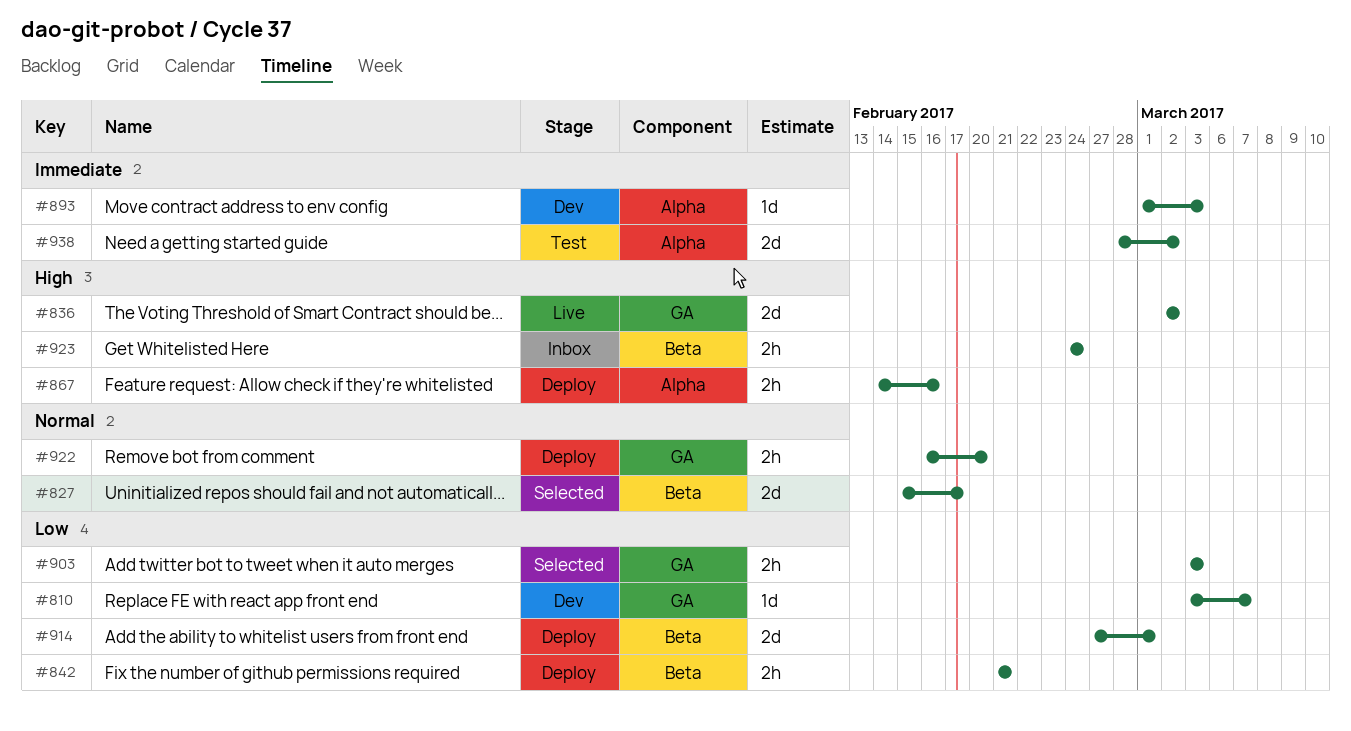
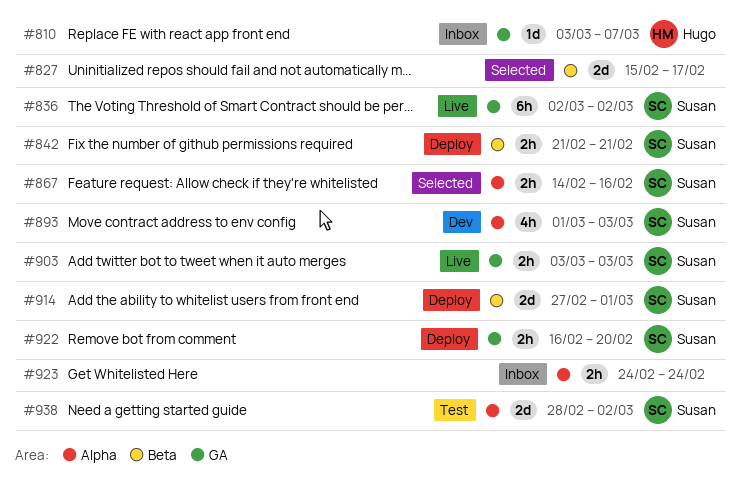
#810, status: Dev -> Inbox
#836, estimate: 2d -> 6h
#867, status: Deploy -> Selected
#893, estimate: 1d -> 4h
#903, status: Selected -> Live
#923, label: Beta -> Alpha

